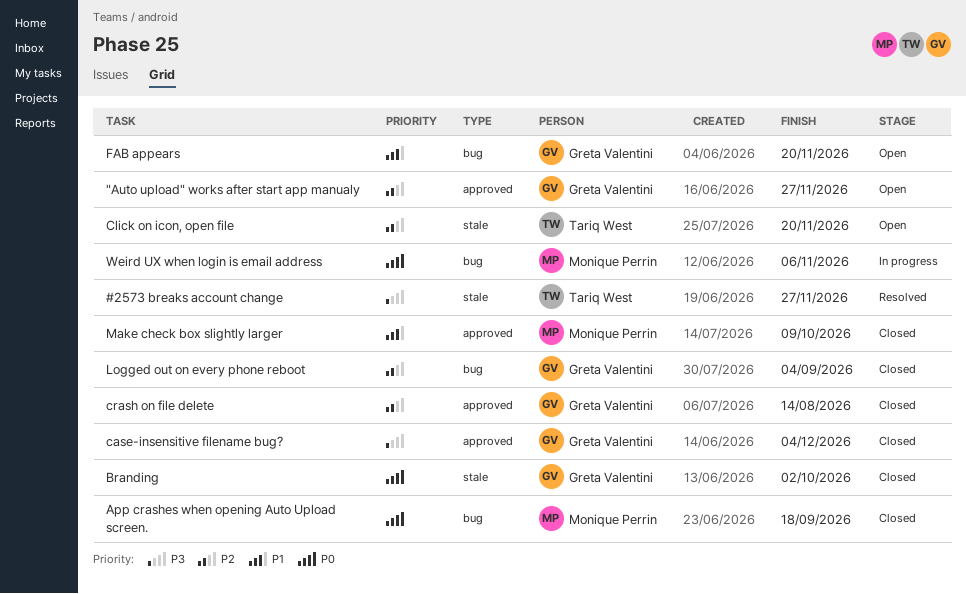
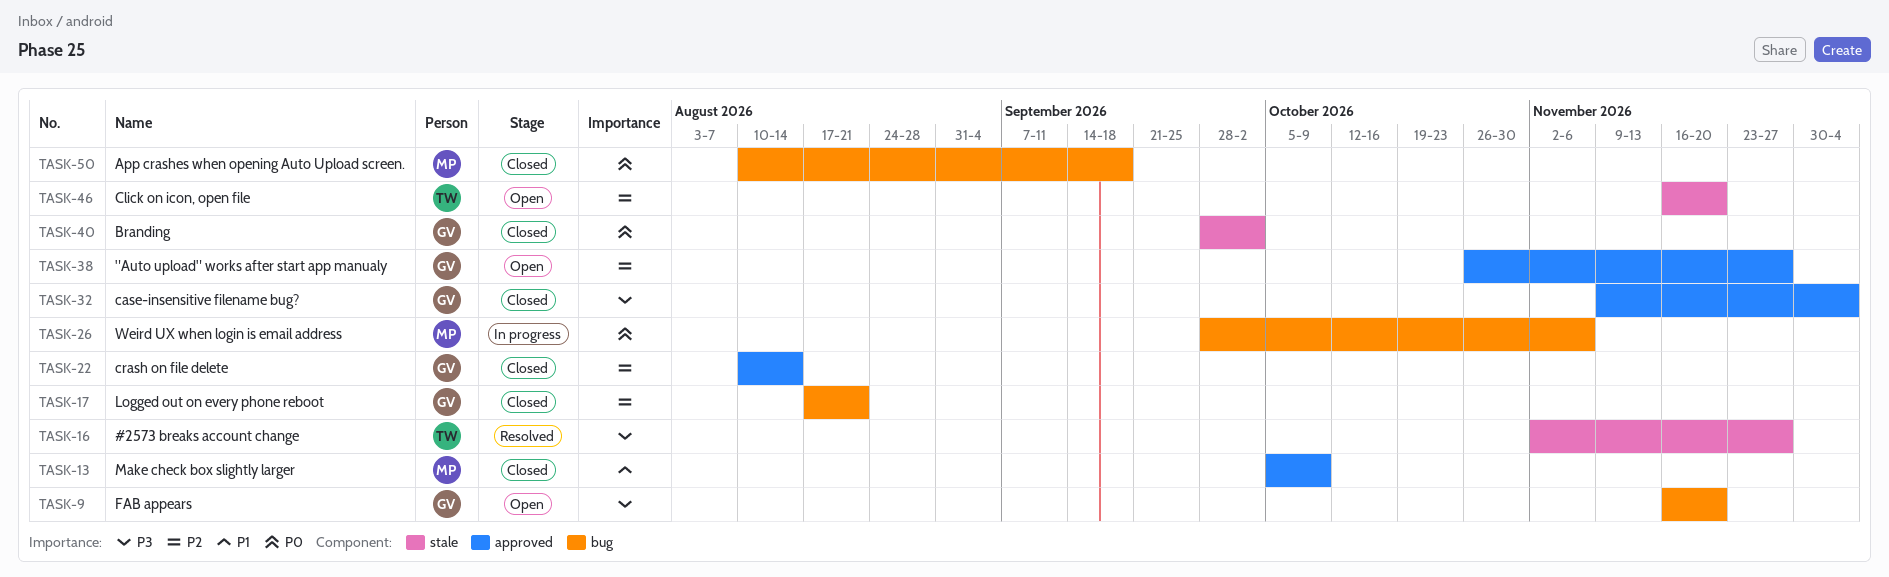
FAB appears, priority: P1 -> P3
Logged out on every phone reboot, due: Sep 4 -> Aug 21

